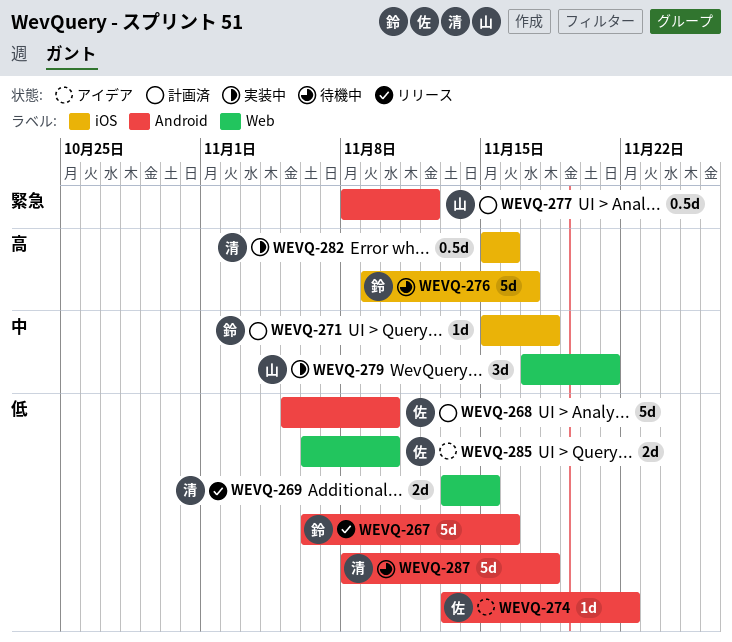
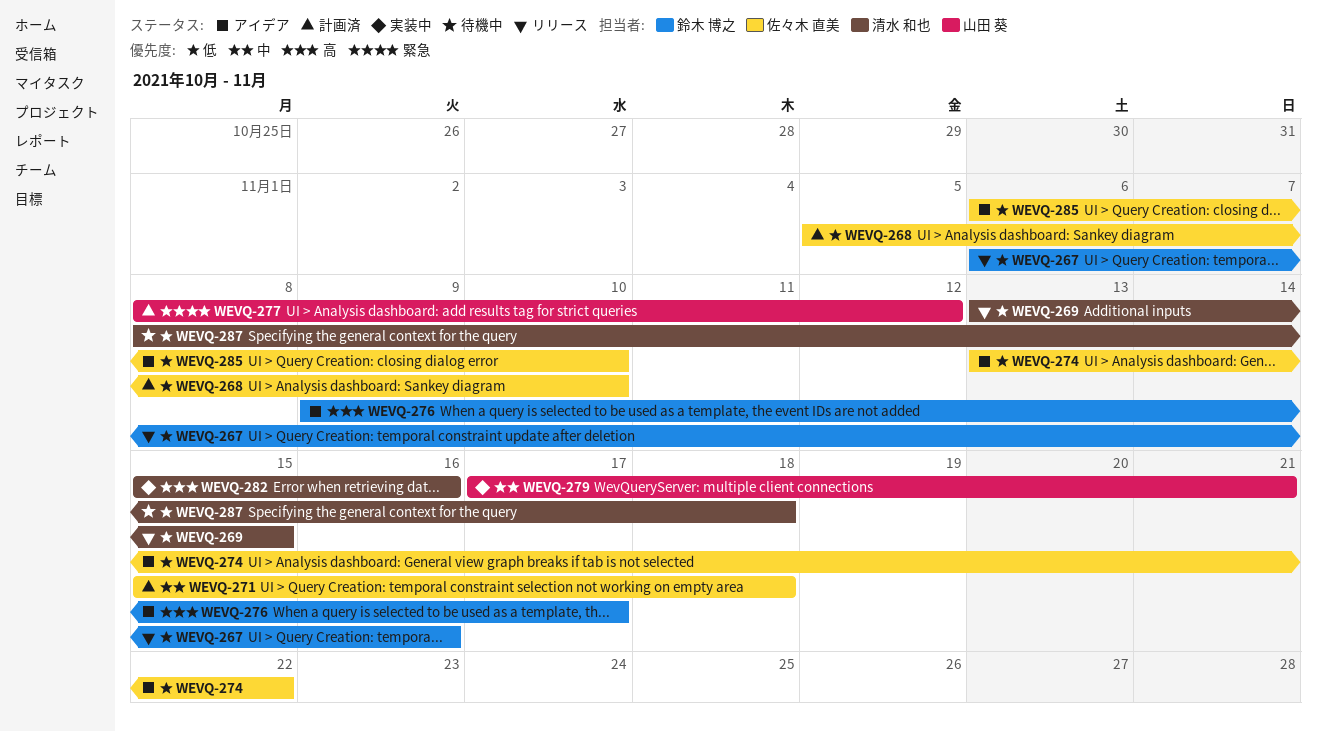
WEVQ-271, owner: 鈴木 博之 -> 佐々木 直美
WEVQ-276, status: 待機中 -> アイデア

